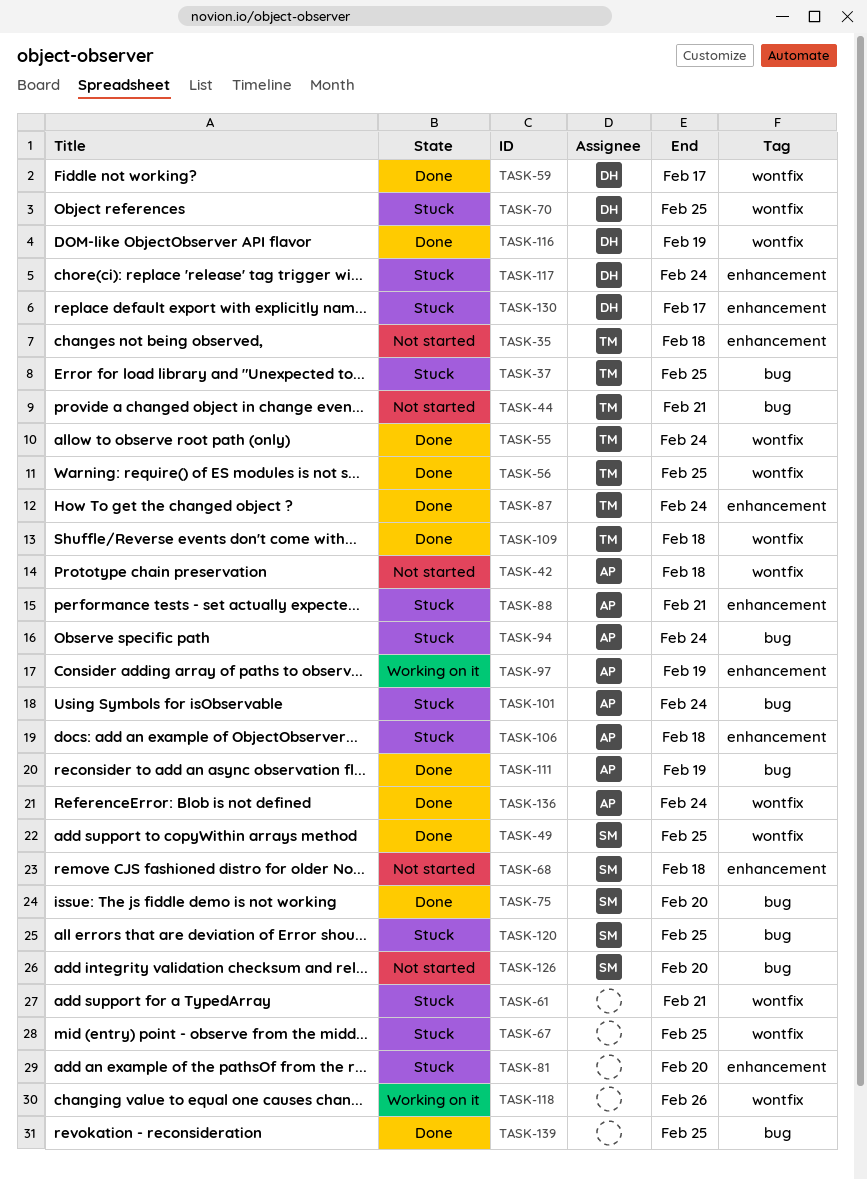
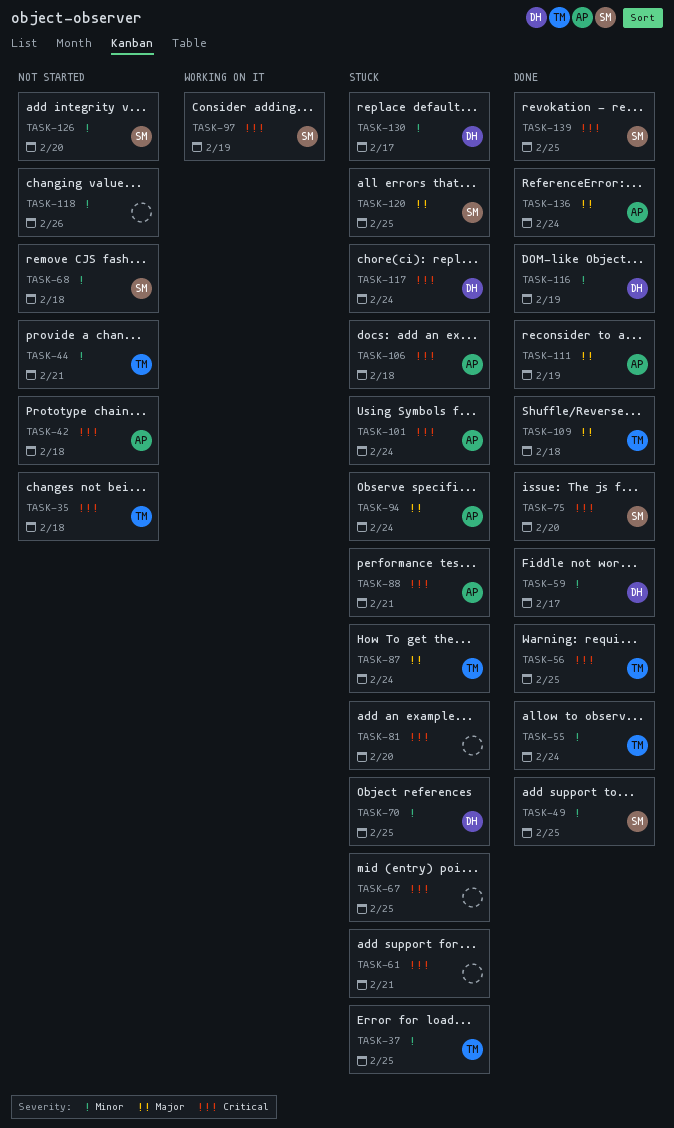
TASK-87, status: Done -> Stuck
TASK-97, owner: AP -> SM
TASK-118, status: Working on it -> Not started
TASK-139, owner: none -> SM

